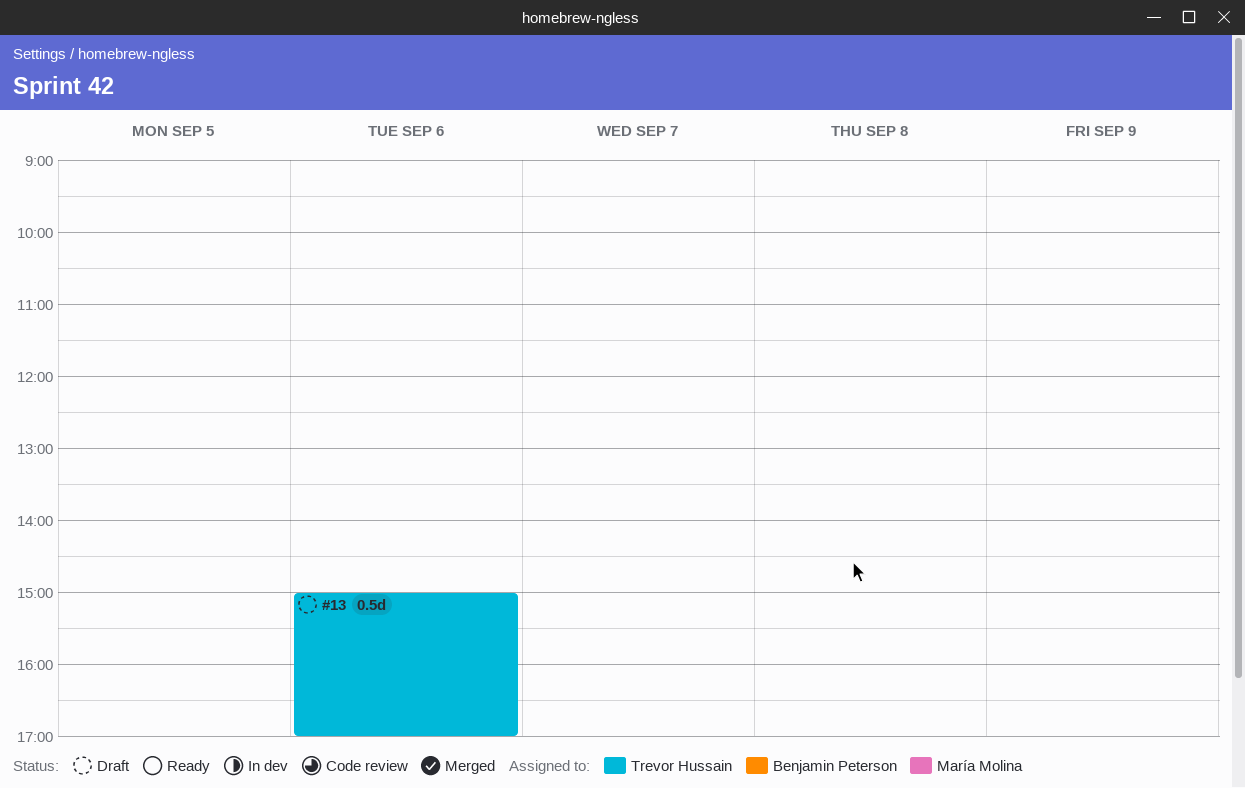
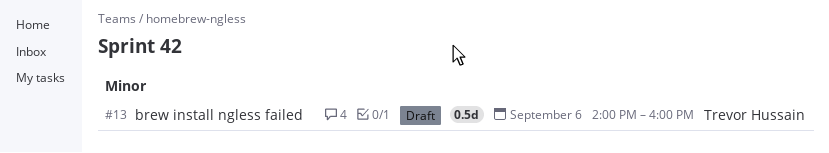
#13, begins: 15:00 -> 14:00
#13, ends: 17:00 -> 16:00

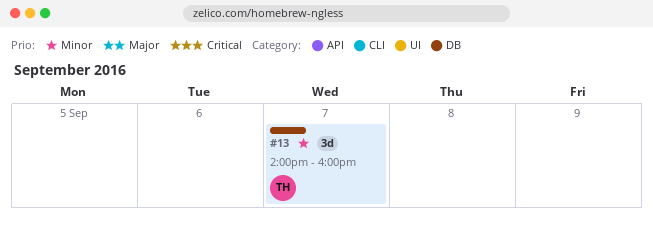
#13, estimate: 0.5d -> 3d
#13, day: Sep 6 -> Sep 7

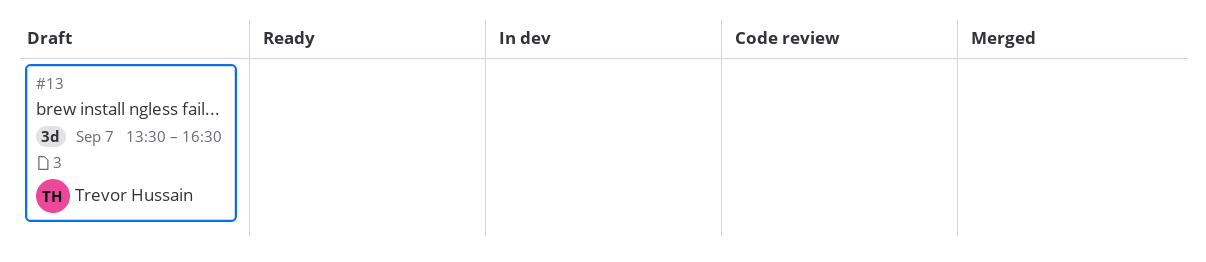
#13, begins: 14:00 -> 13:30
#13, ends: 16:00 -> 16:30

